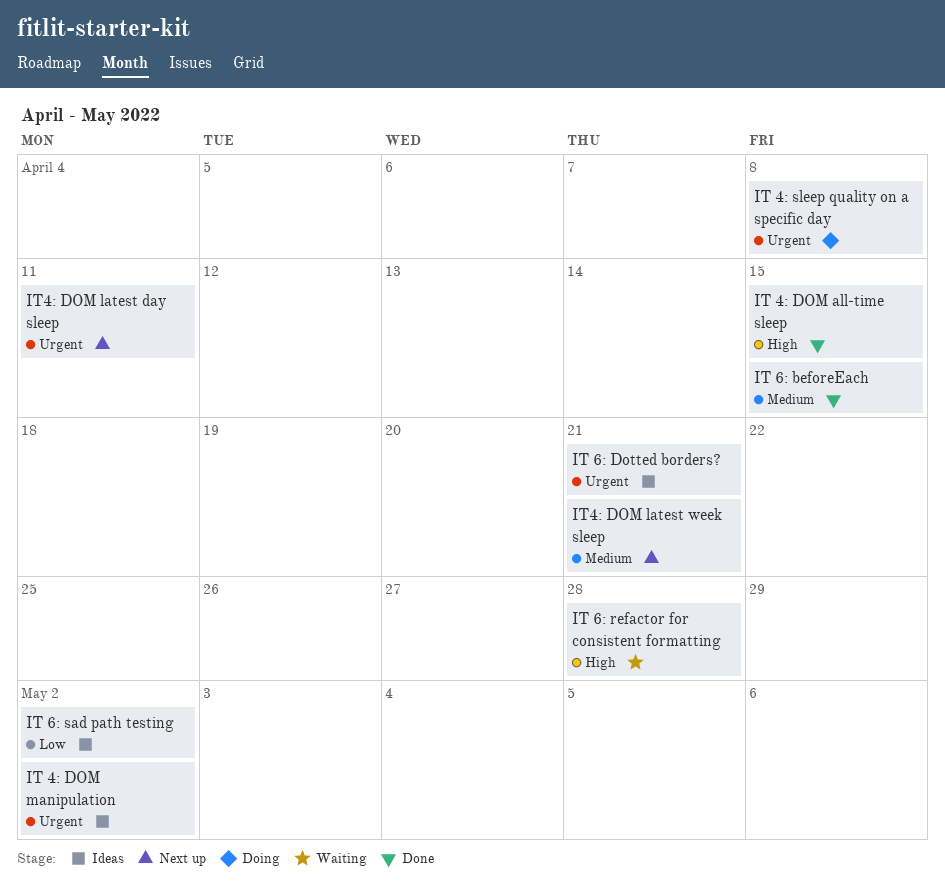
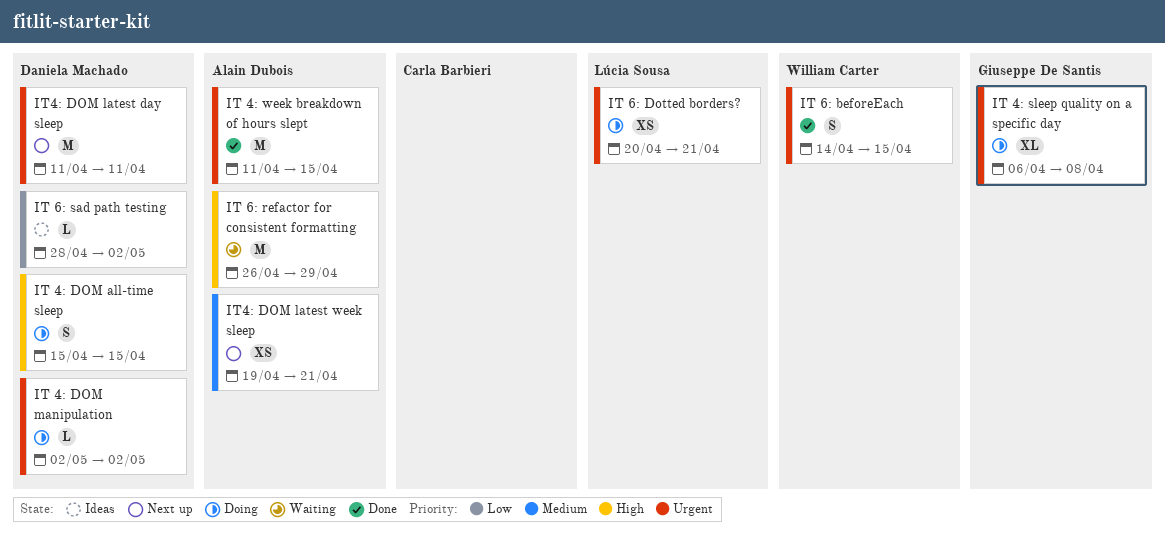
IT 4: DOM all-time sleep, status: Done -> Doing
IT 4: DOM manipulation, status: Ideas -> Doing
IT 4: week breakdown of hours slept: none -> present
IT 6: beforeEach, priority: Medium -> Urgent
IT 6: Dotted borders?, status: Ideas -> Doing
IT 6: refactor for consistent formatting, due: Apr 28 -> Apr 29

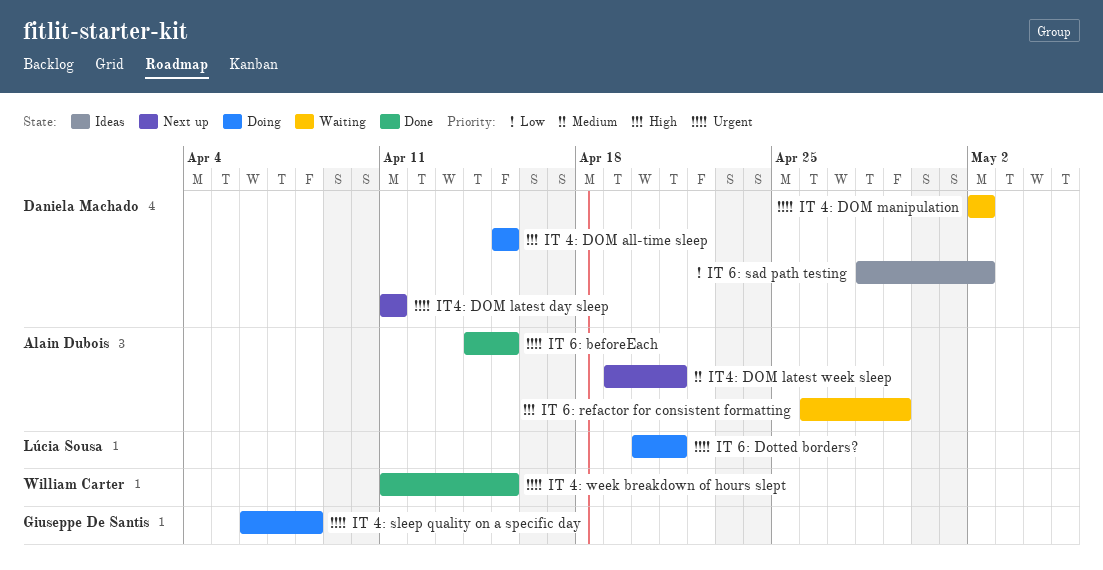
IT 4: DOM manipulation, status: Doing -> Waiting
IT 4: week breakdown of hours slept, owner: Alain Dubois -> William Carter
IT 6: beforeEach, owner: William Carter -> Alain Dubois

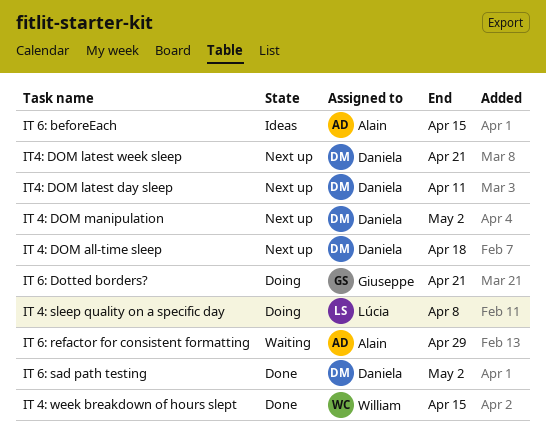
IT 4: DOM all-time sleep, status: Doing -> Next up
IT 4: DOM all-time sleep, due: Apr 15 -> Apr 18
IT 4: DOM manipulation, status: Waiting -> Next up
IT 4: sleep quality on a specific day, owner: Giuseppe De Santis -> Lúcia Sousa
IT 6: beforeEach, status: Done -> Ideas
IT 6: Dotted borders?, owner: Lúcia Sousa -> Giuseppe De Santis
IT 6: sad path testing, status: Ideas -> Done
IT4: DOM latest week sleep, owner: Alain Dubois -> Daniela Machado

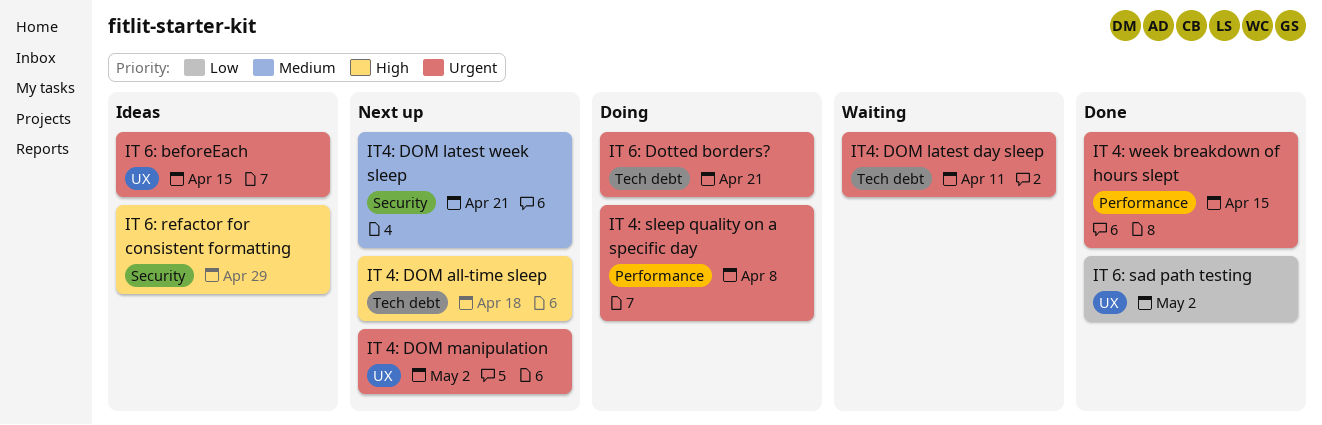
IT 6: refactor for consistent formatting, status: Waiting -> Ideas
IT4: DOM latest day sleep, status: Next up -> Waiting

